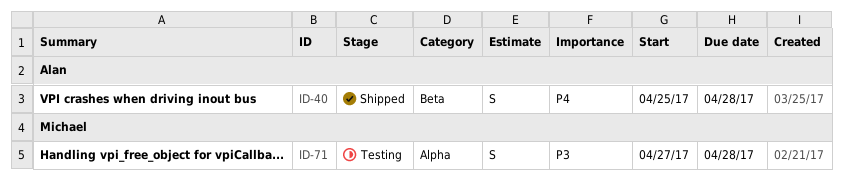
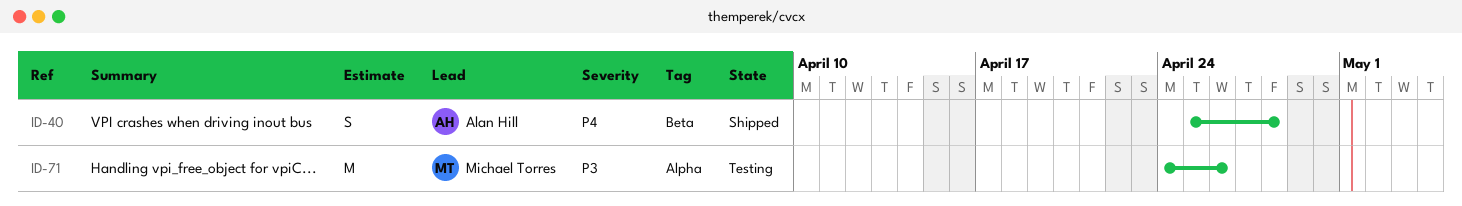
ID-71, estimate: S -> M
ID-71, start: Apr 27 -> Apr 24
ID-71, due: Apr 28 -> Apr 26

